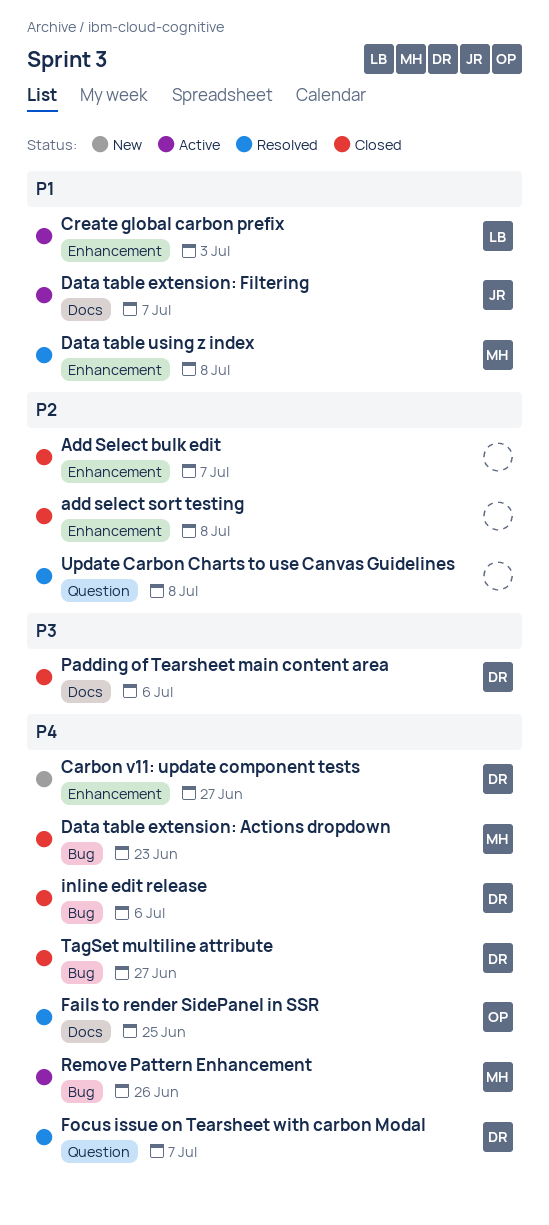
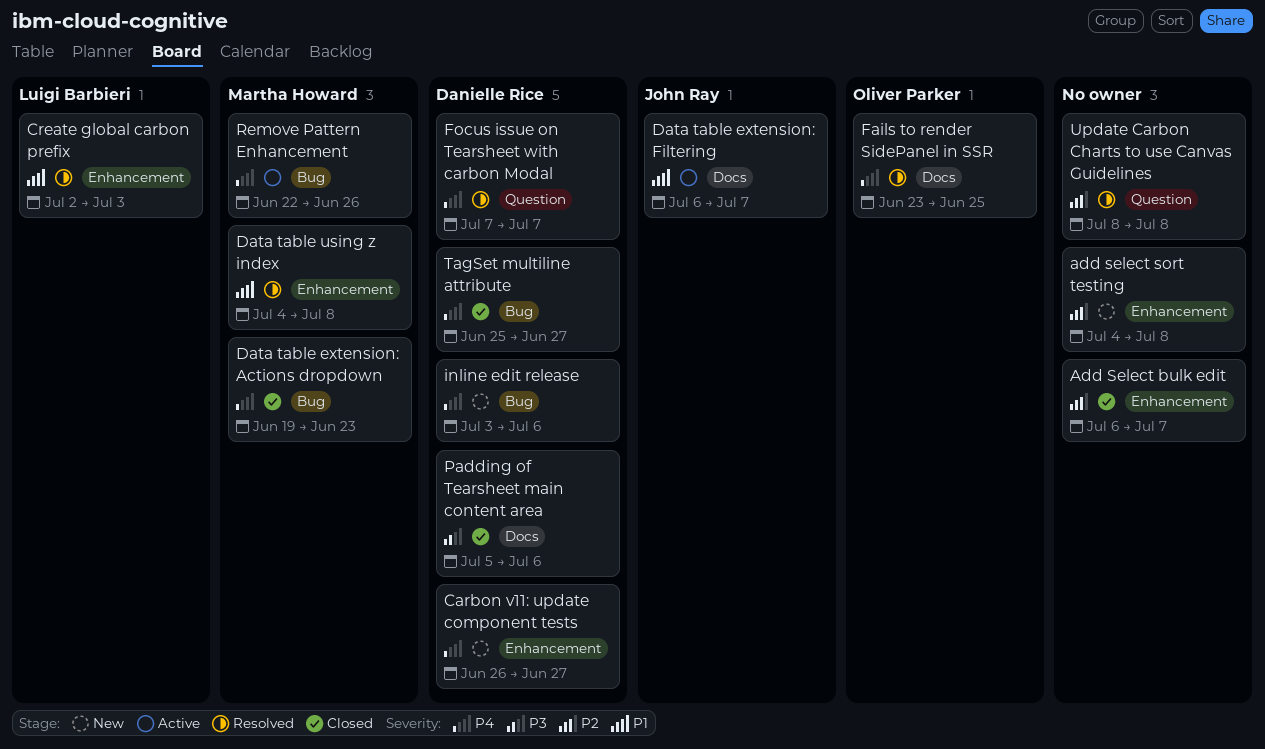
add select sort testing, status: Closed -> New
Create global carbon prefix, status: Active -> Resolved
inline edit release, status: Closed -> New

